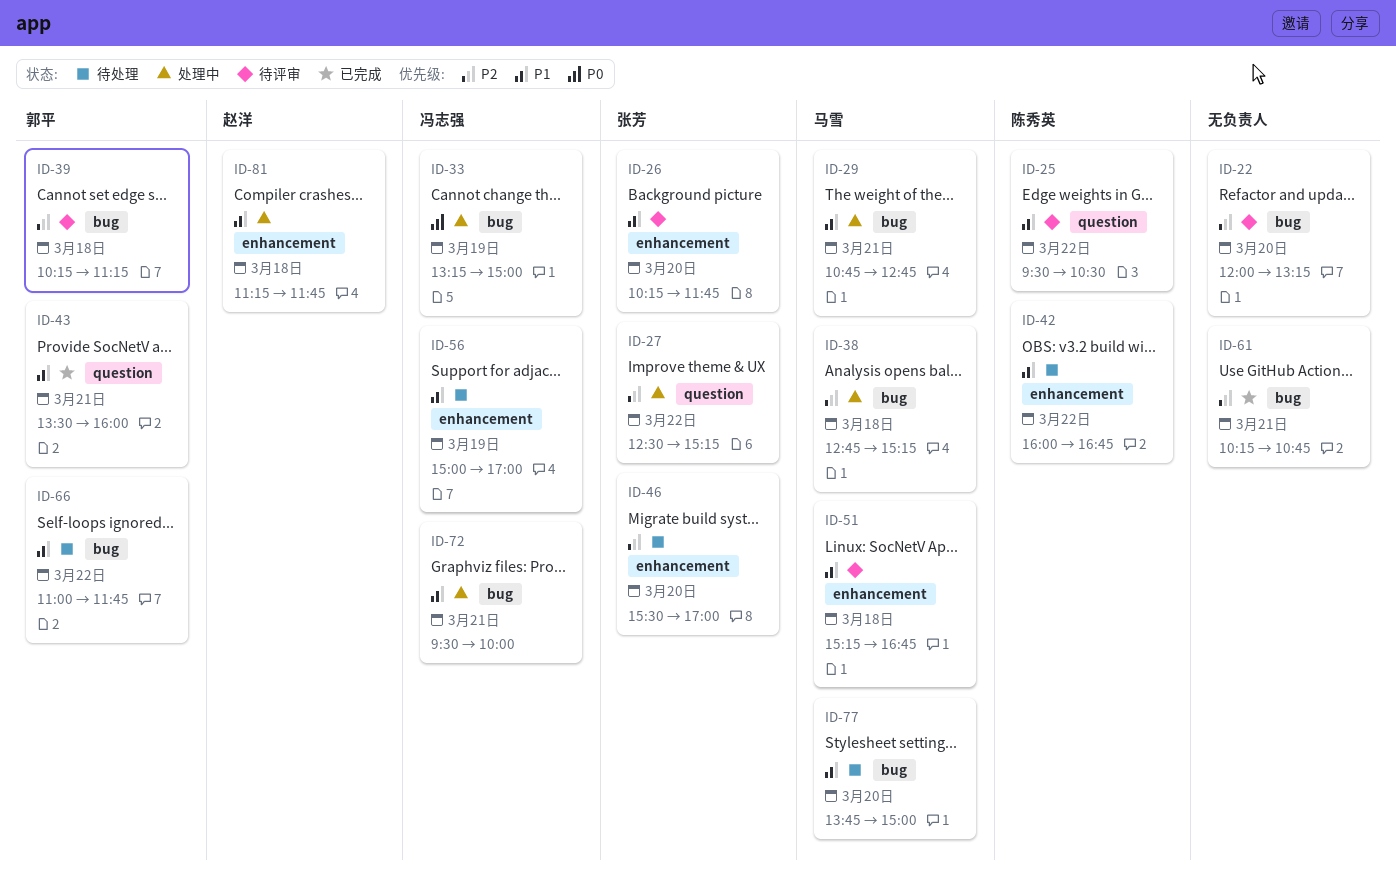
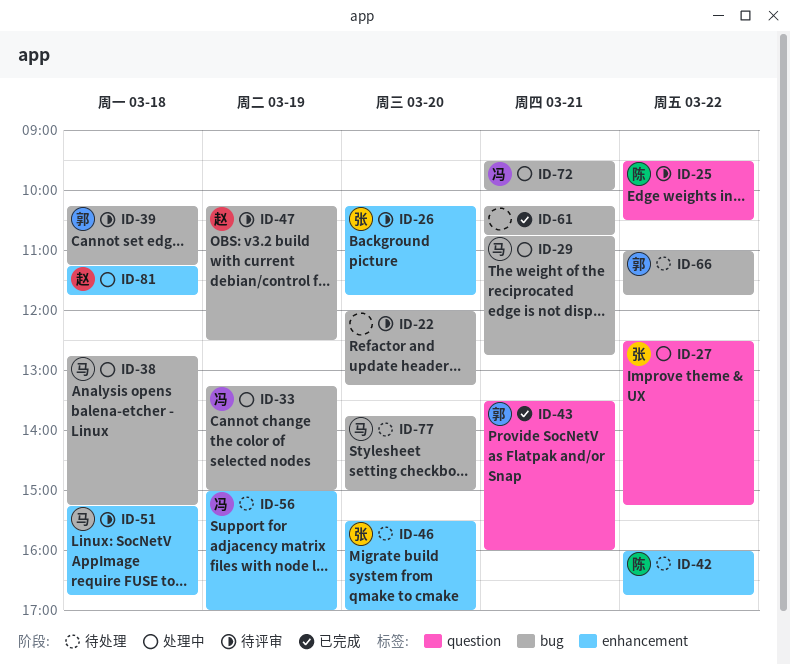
ID-47: none -> present

